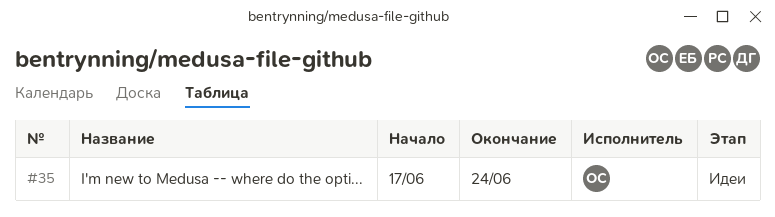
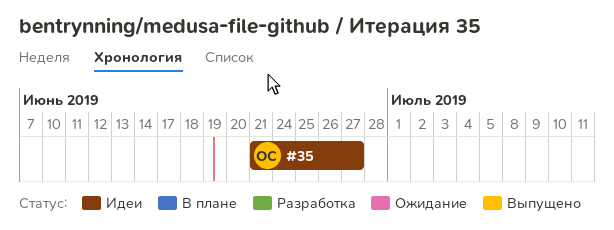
#35, start: Jun 17 -> Jun 21
#35, due: Jun 24 -> Jun 27

